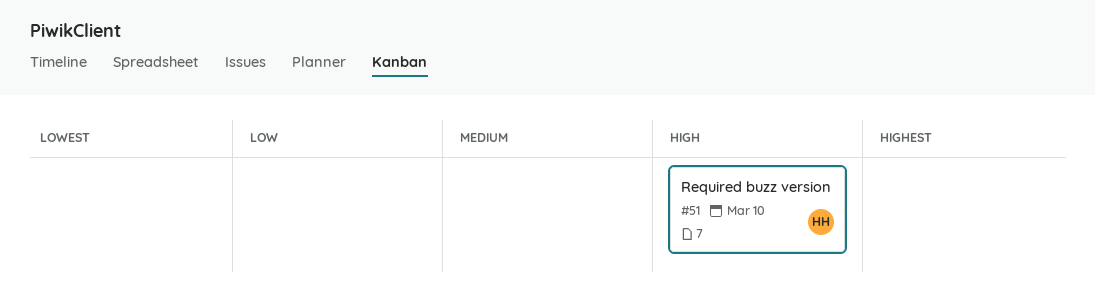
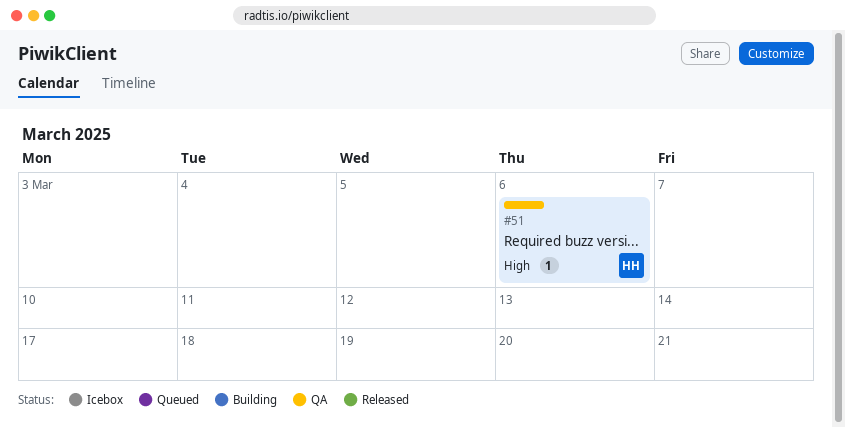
#51, due: Mar 10 -> Mar 6

